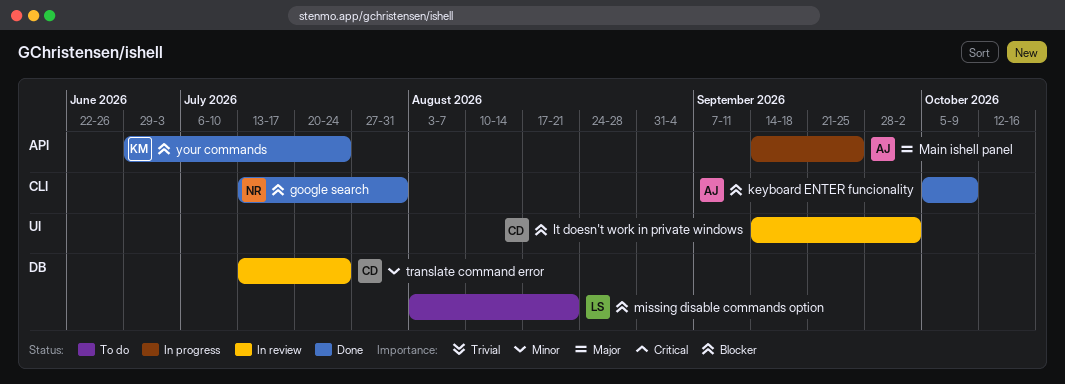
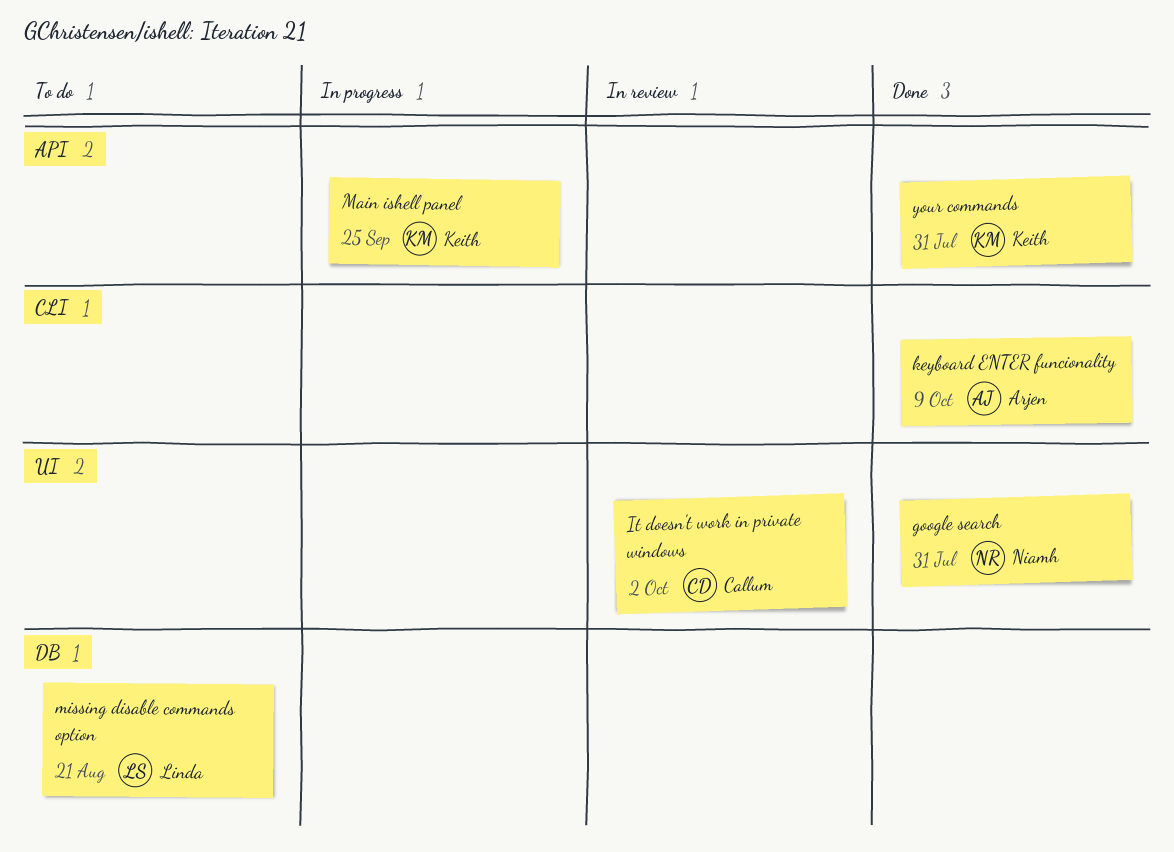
google search, label: CLI -> UI
Main ishell panel, owner: Arjen -> Keith
translate command error: present -> none
your commands, due: Jul 24 -> Jul 31

